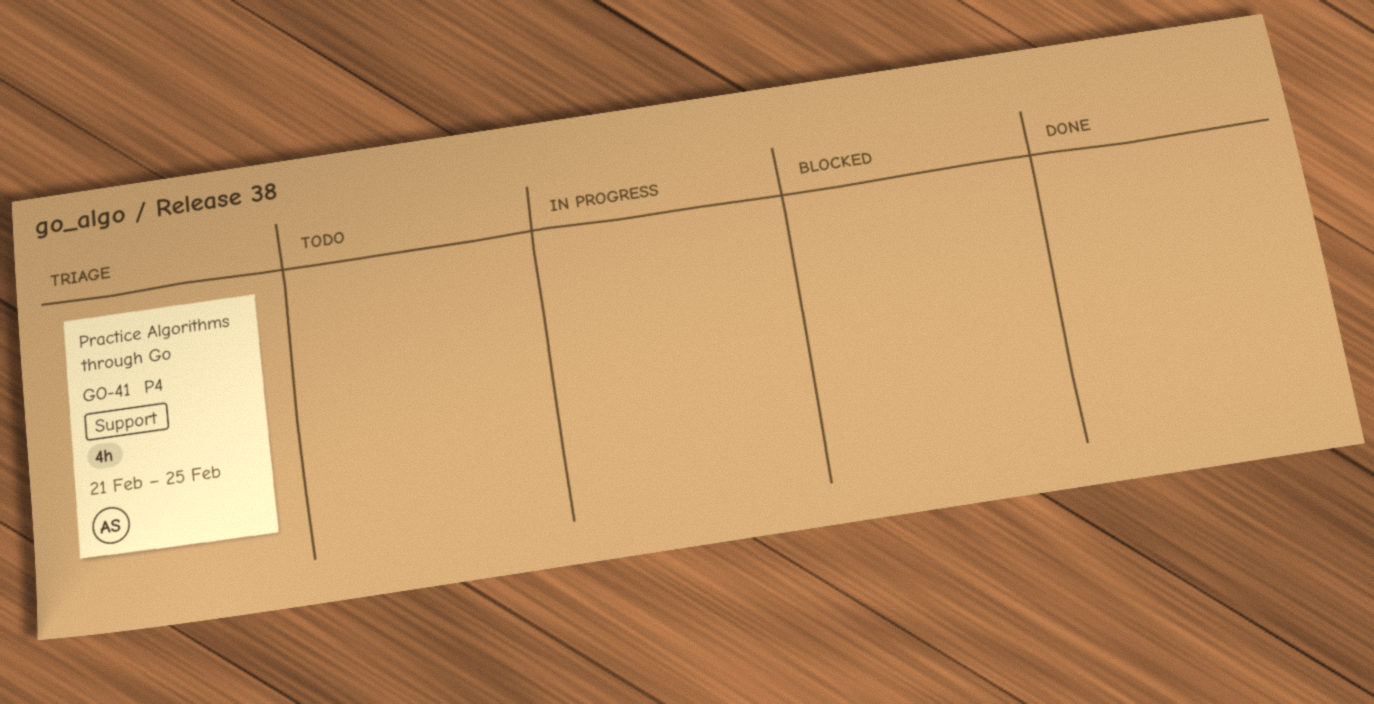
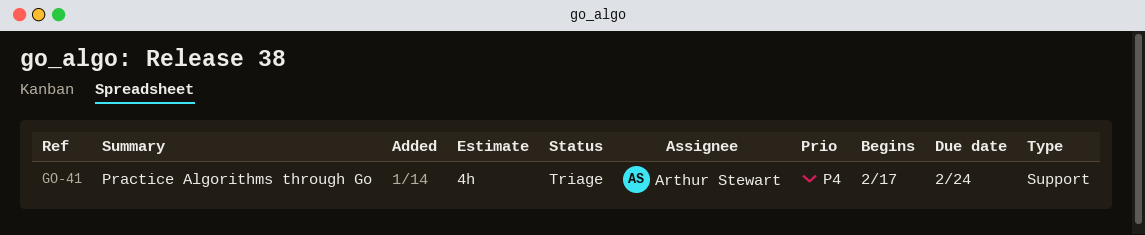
GO-41, start: Feb 21 -> Feb 17
GO-41, due: Feb 25 -> Feb 24

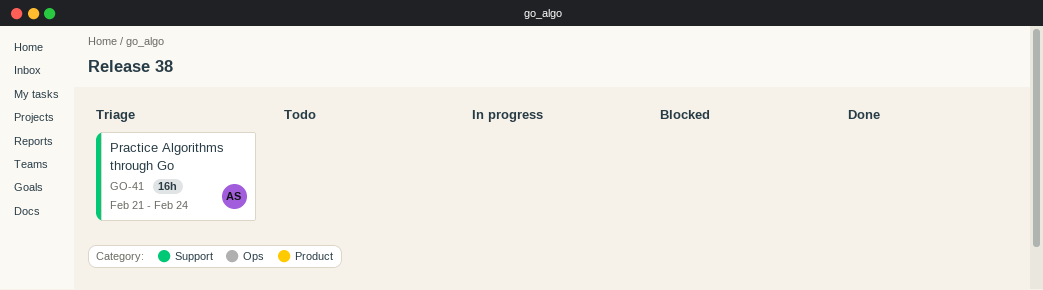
GO-41, estimate: 4h -> 16h
GO-41, start: Feb 17 -> Feb 21

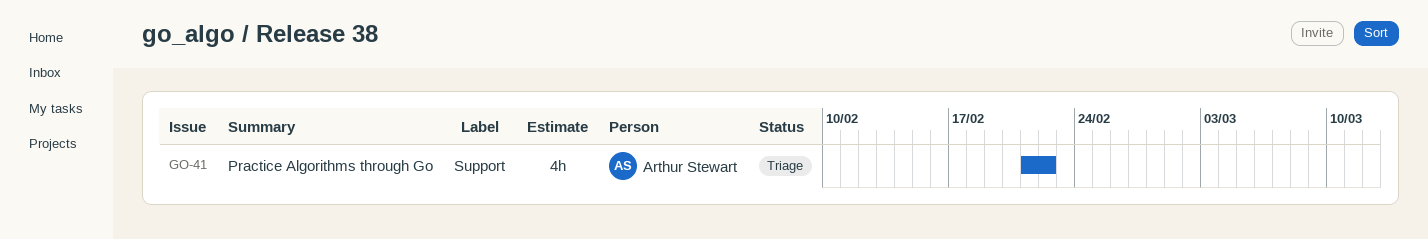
GO-41, estimate: 16h -> 4h
GO-41, due: Feb 24 -> Feb 22

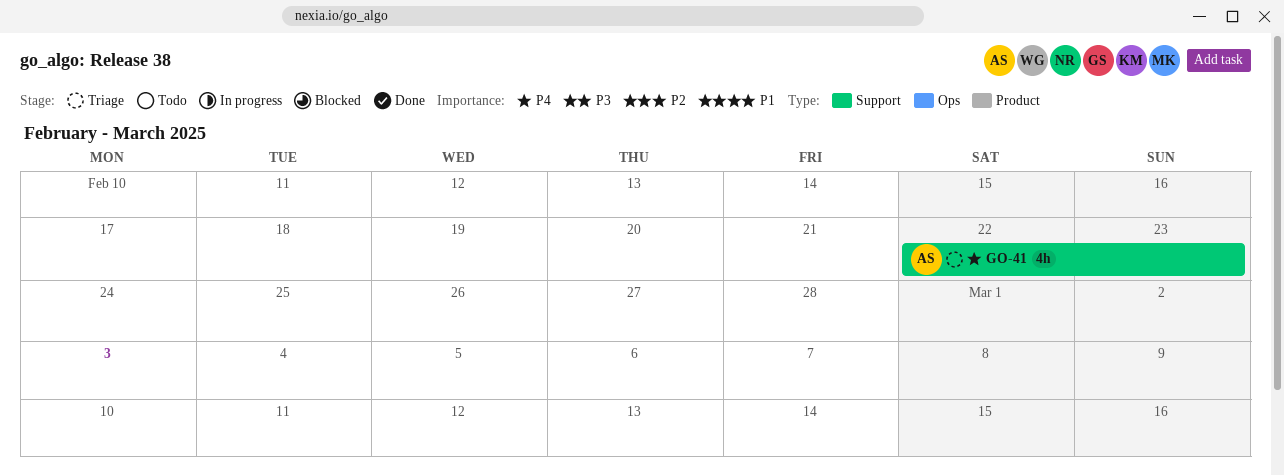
GO-41, start: Feb 21 -> Feb 22
GO-41, due: Feb 22 -> Feb 23

